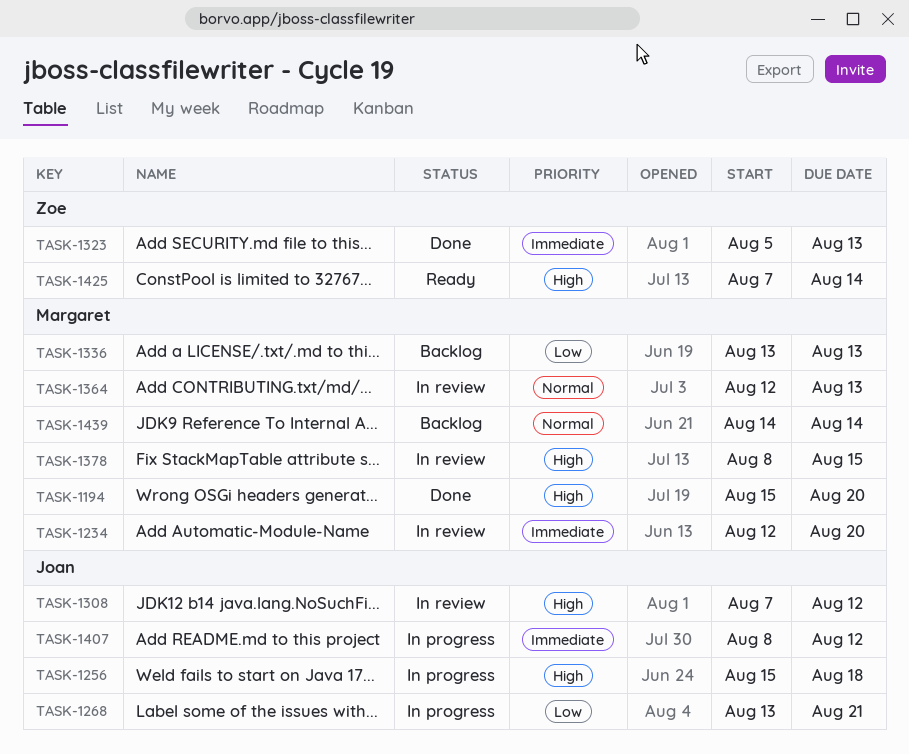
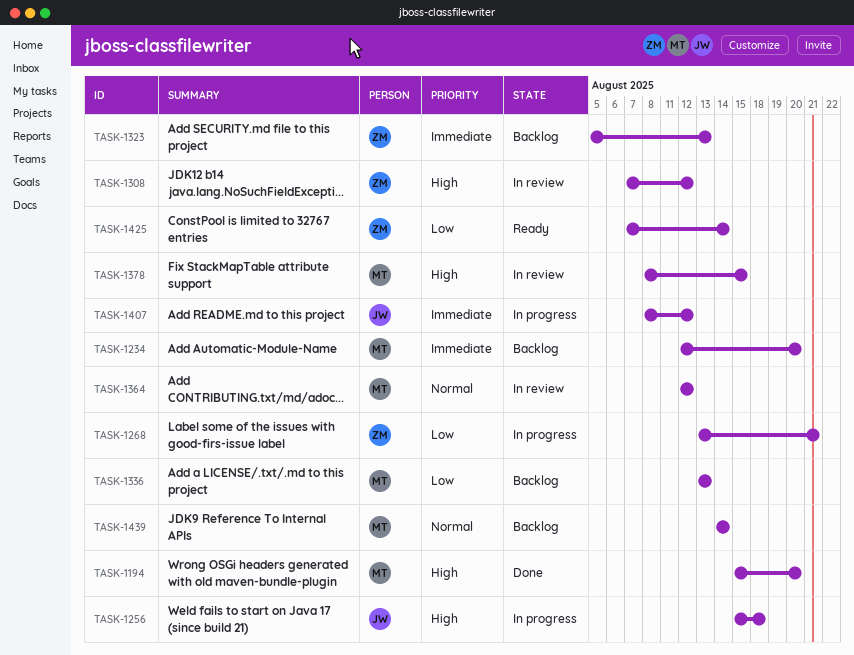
TASK-1234, status: In review -> Backlog
TASK-1268, owner: Joan -> Zoe
TASK-1308, owner: Joan -> Zoe
TASK-1323, status: Done -> Backlog
TASK-1364, due: Aug 13 -> Aug 12
TASK-1425, priority: High -> Low

